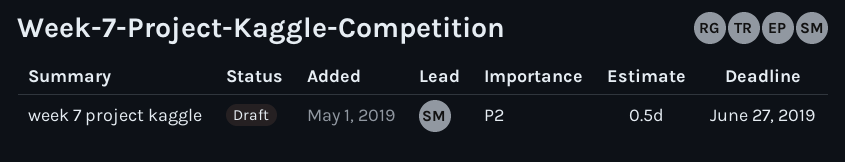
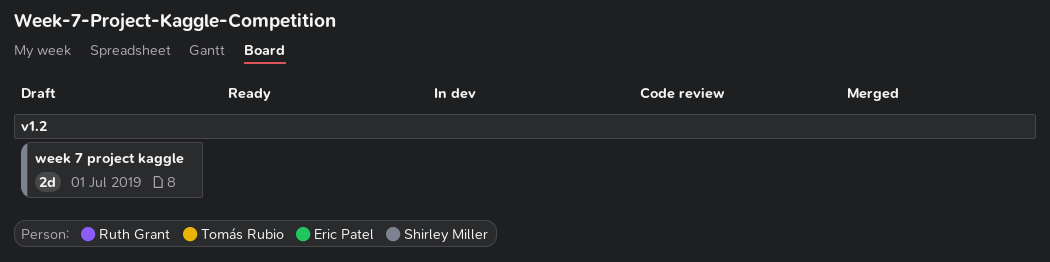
week 7 project kaggle, estimate: 0.5d -> 2d
week 7 project kaggle, due: Jun 27 -> Jul 1

